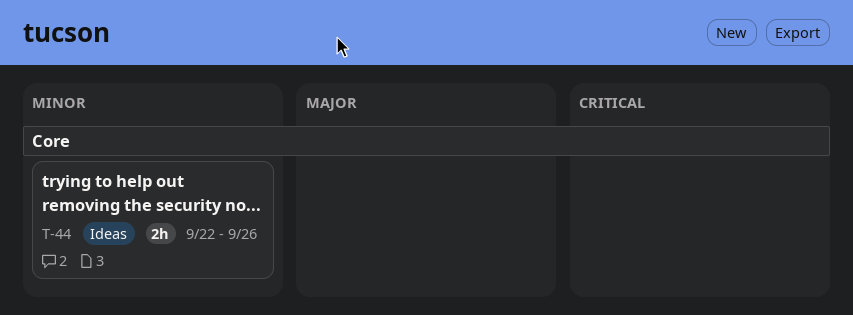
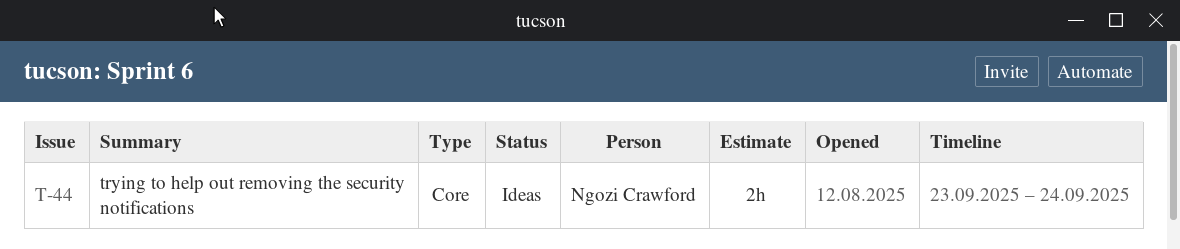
T-44, start: Sep 22 -> Sep 23
T-44, due: Sep 26 -> Sep 24

